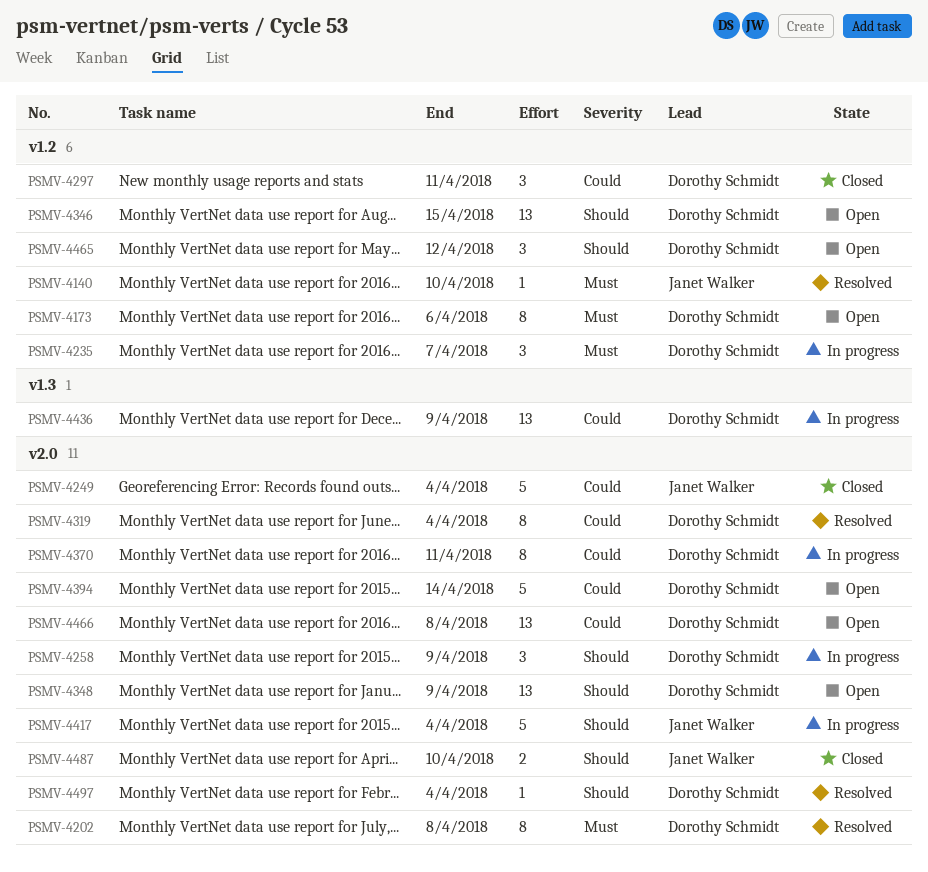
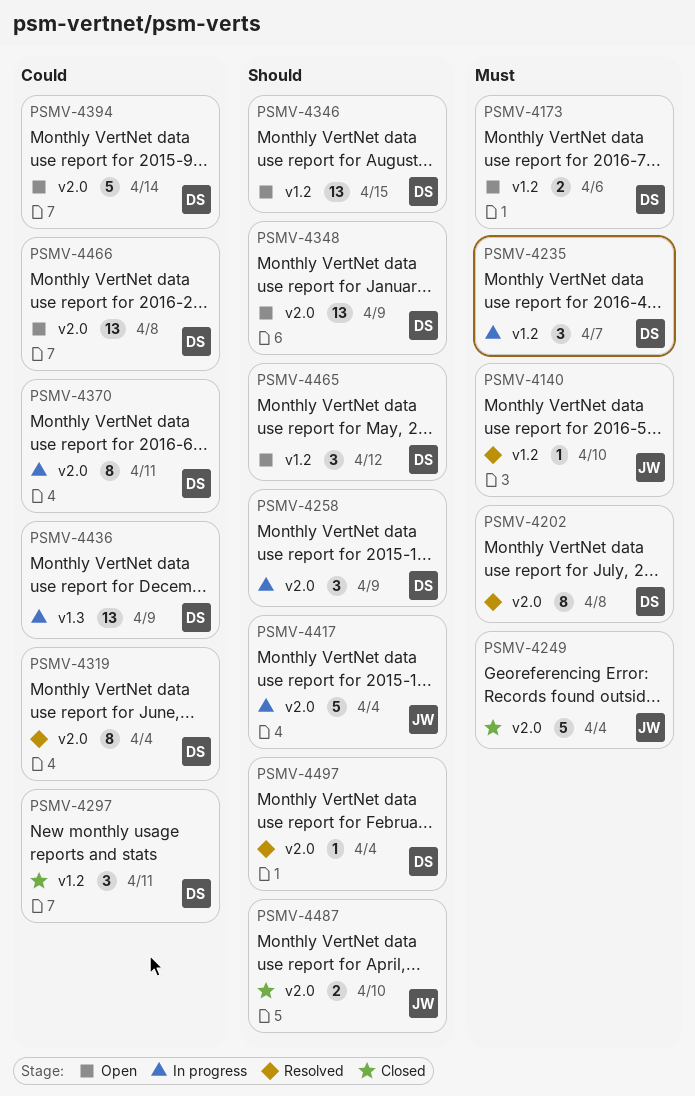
PSMV-4173, estimate: 8 -> 2
PSMV-4249, priority: Could -> Must

